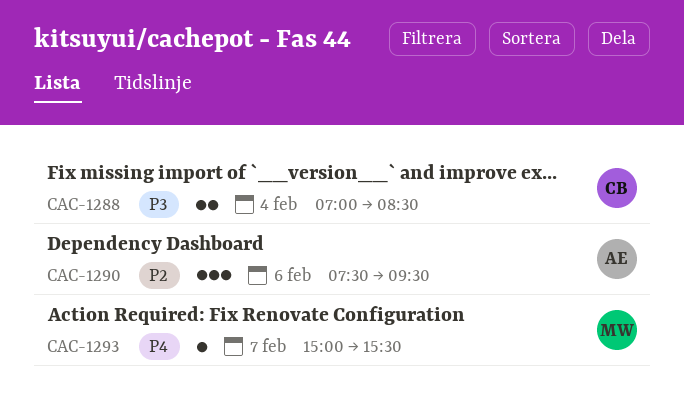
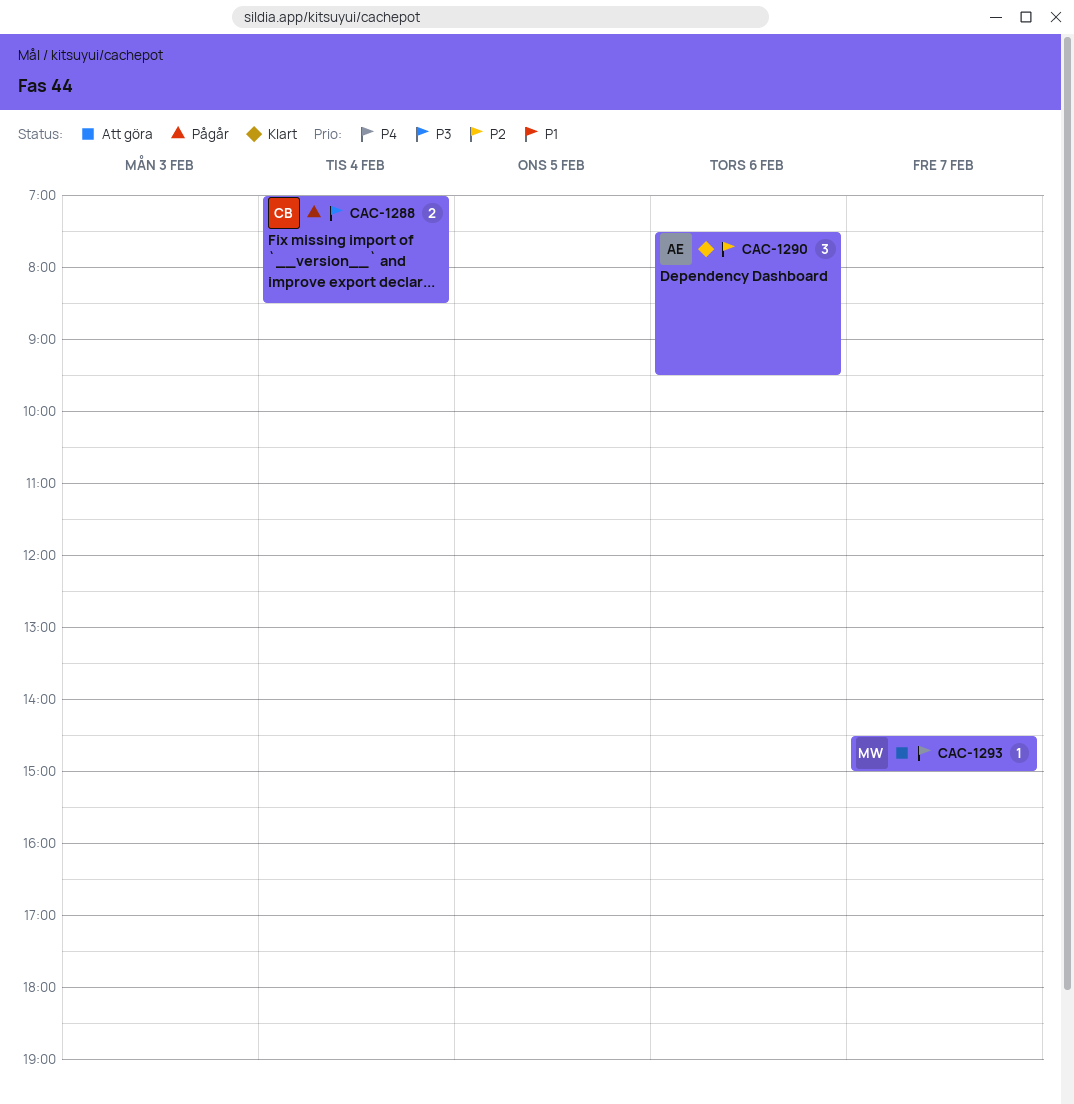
CAC-1293, begins: 15:00 -> 14:30
CAC-1293, ends: 15:30 -> 15:00

